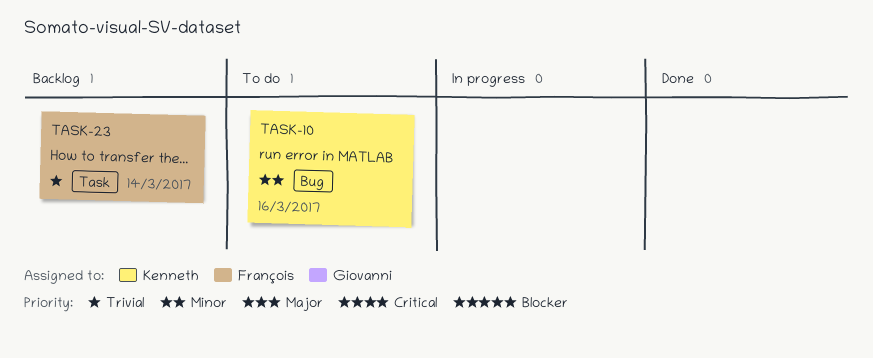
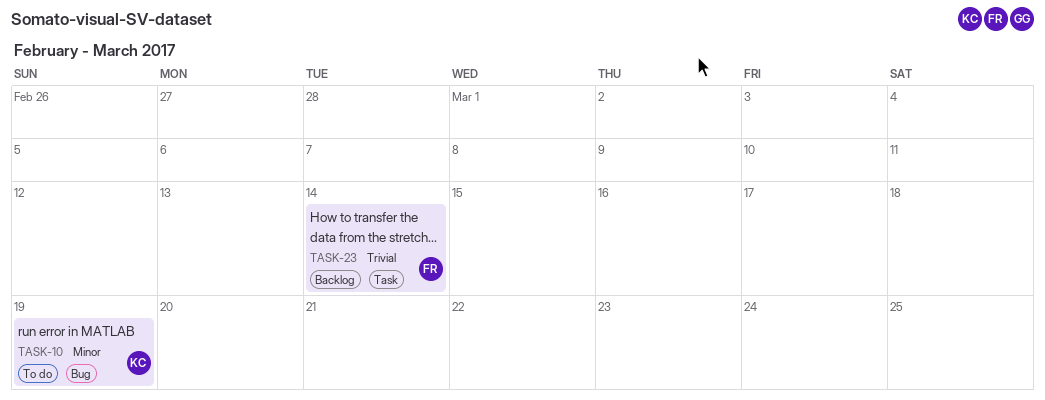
TASK-10, due: Mar 16 -> Mar 19

